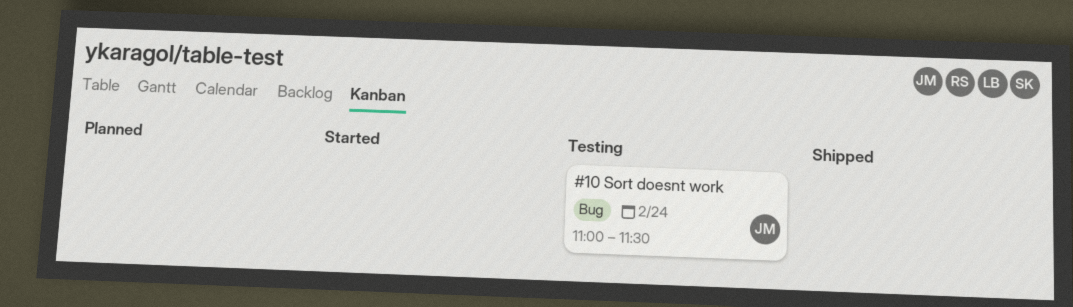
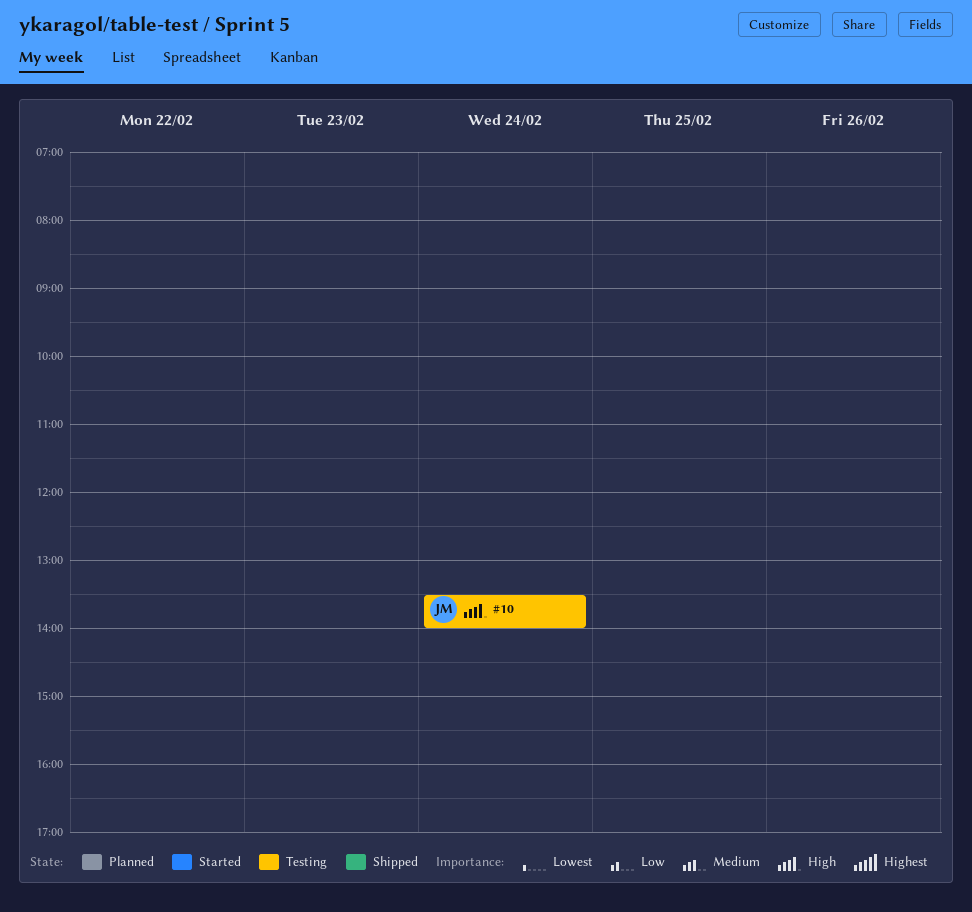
#10, begins: 11:00 -> 13:30
#10, ends: 11:30 -> 14:00

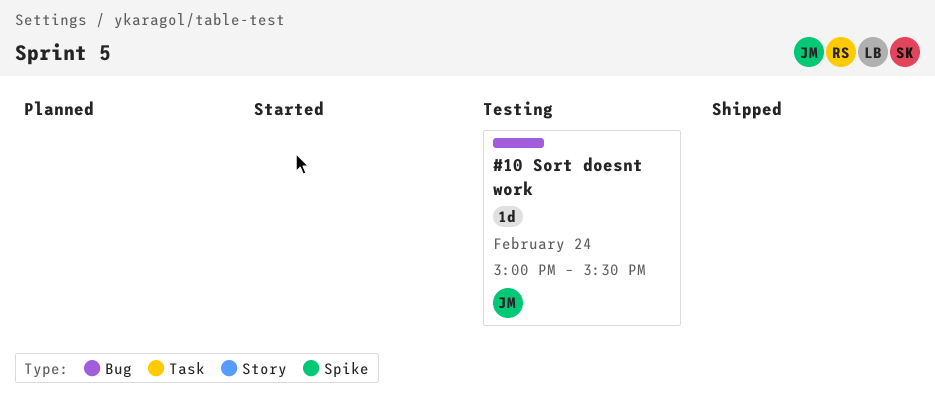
#10, begins: 13:30 -> 15:00
#10, ends: 14:00 -> 15:30

